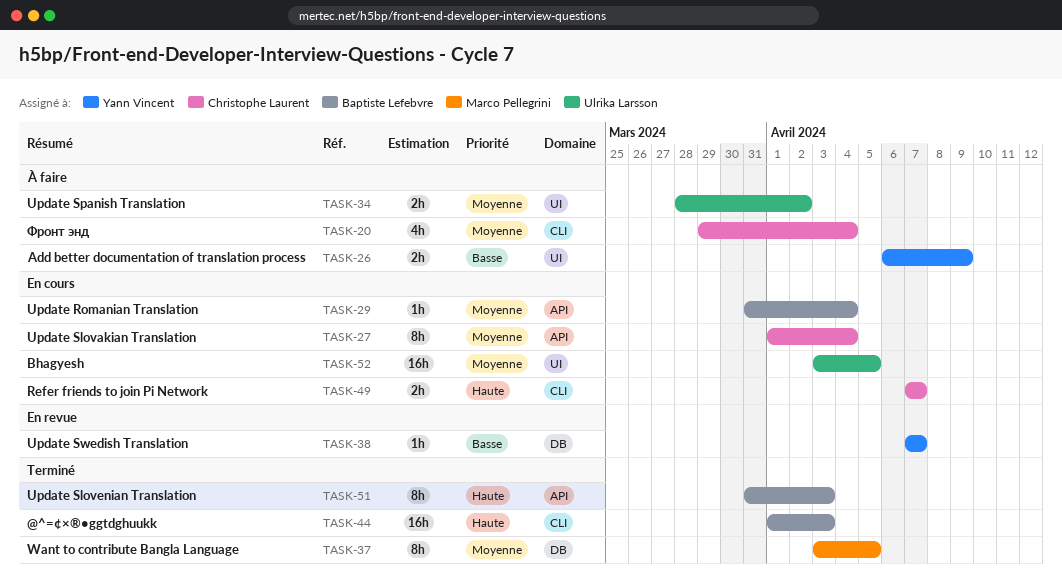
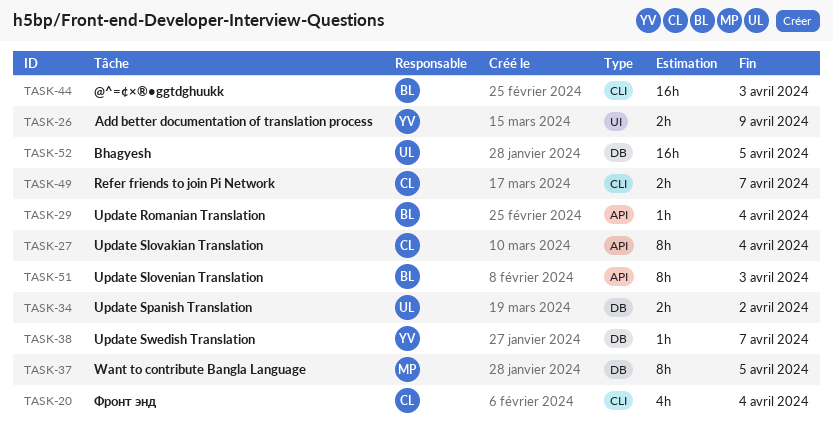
TASK-34, label: UI -> DB
TASK-52, label: UI -> DB

